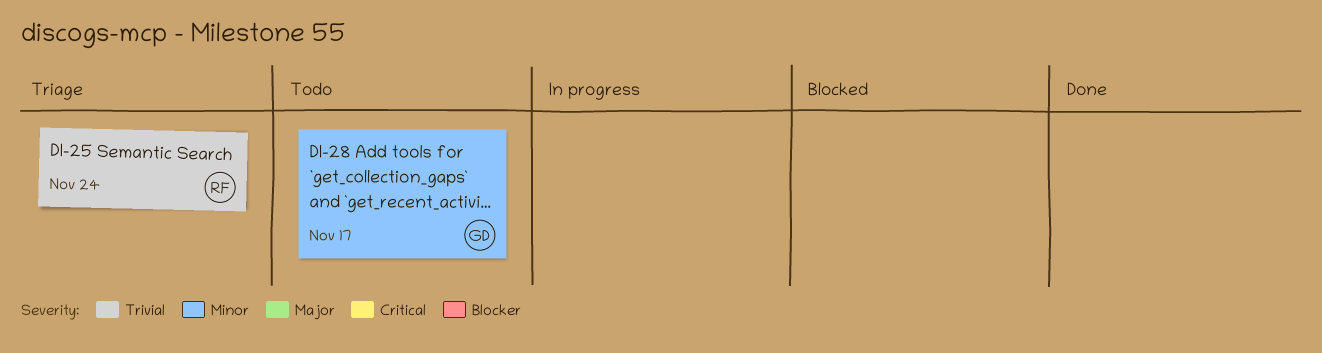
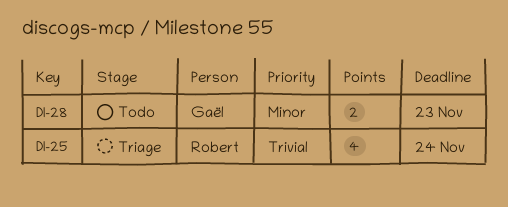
DI-28, due: Nov 17 -> Nov 23

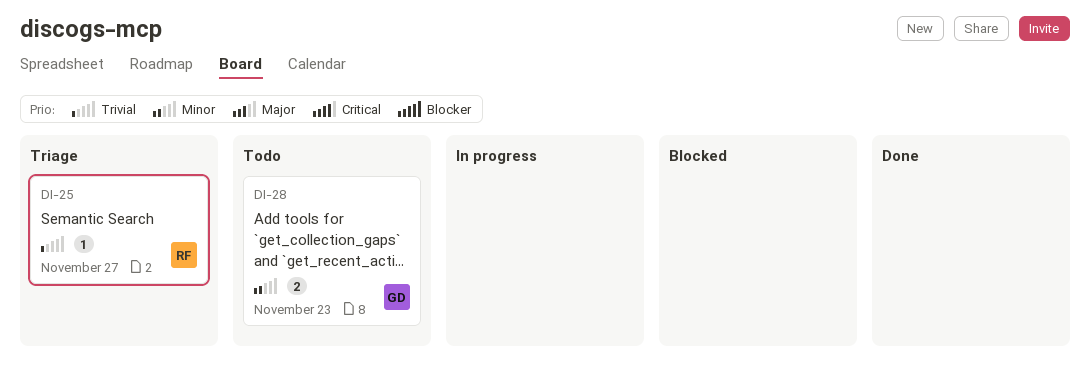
DI-25, estimate: 4 -> 1
DI-25, due: Nov 24 -> Nov 27

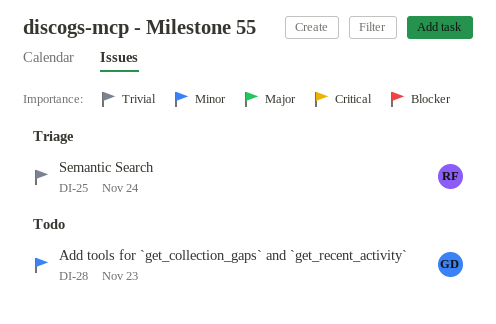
DI-25, due: Nov 27 -> Nov 24

